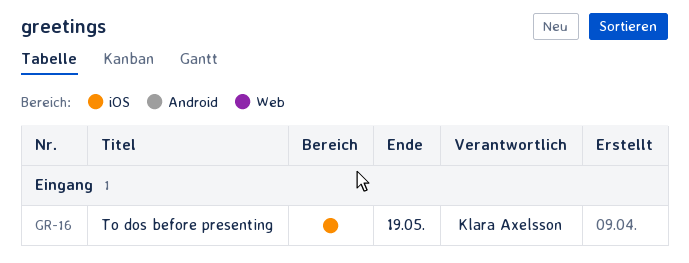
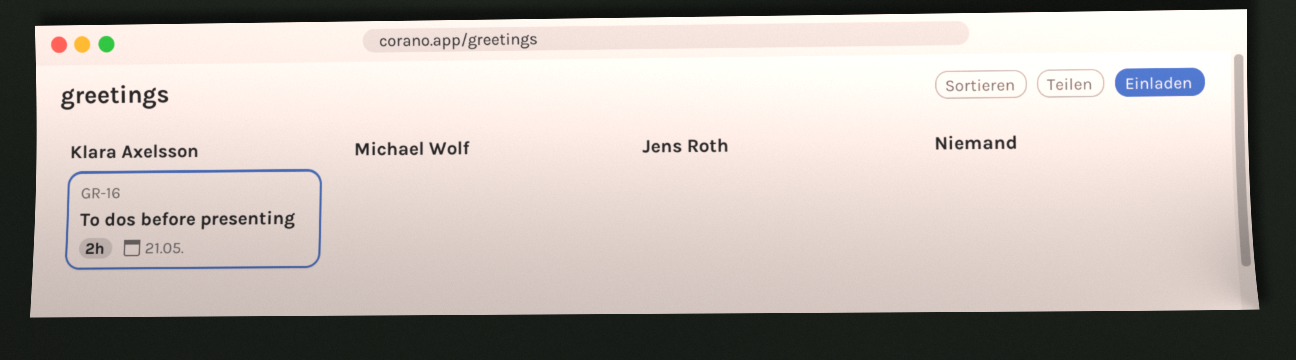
GR-16, due: May 19 -> May 21

